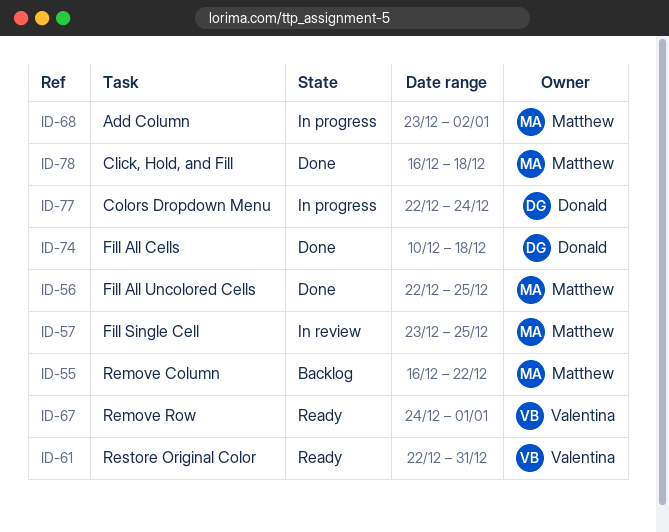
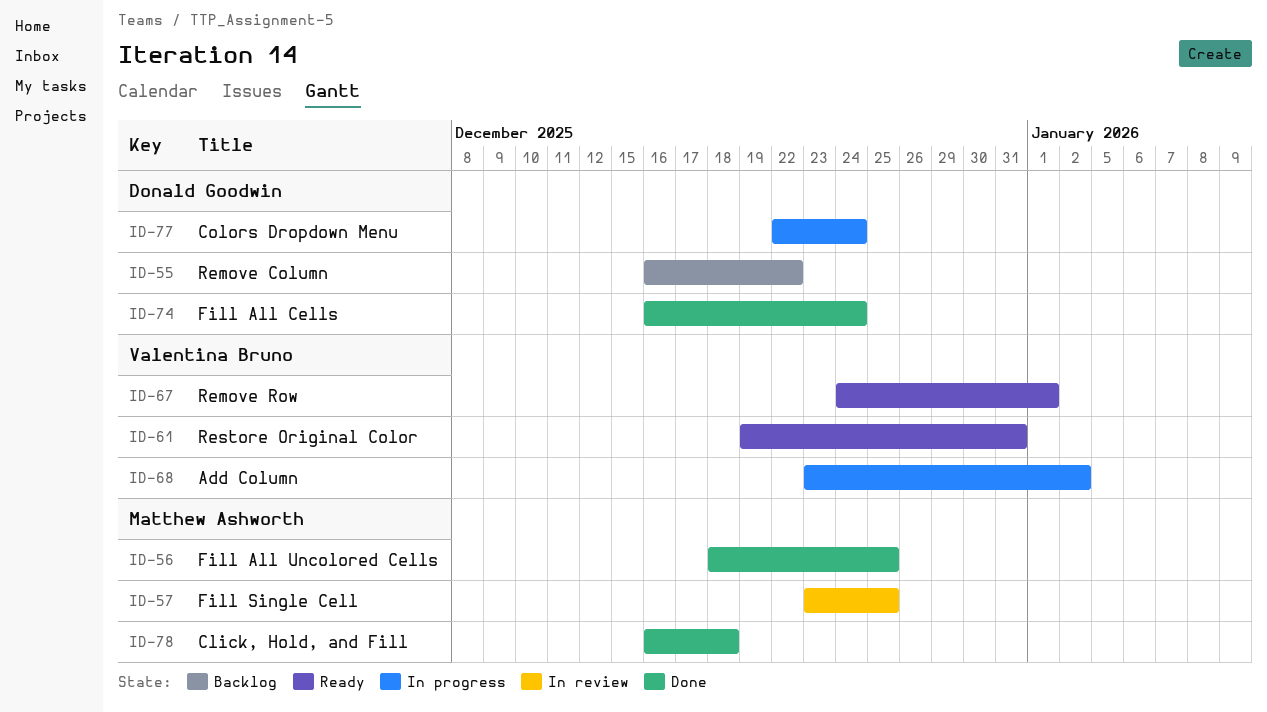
ID-55, owner: Matthew Ashworth -> Donald Goodwin
ID-56, start: Dec 22 -> Dec 18
ID-61, start: Dec 22 -> Dec 19
ID-68, owner: Matthew Ashworth -> Valentina Bruno
ID-74, start: Dec 10 -> Dec 16
ID-74, due: Dec 18 -> Dec 24

